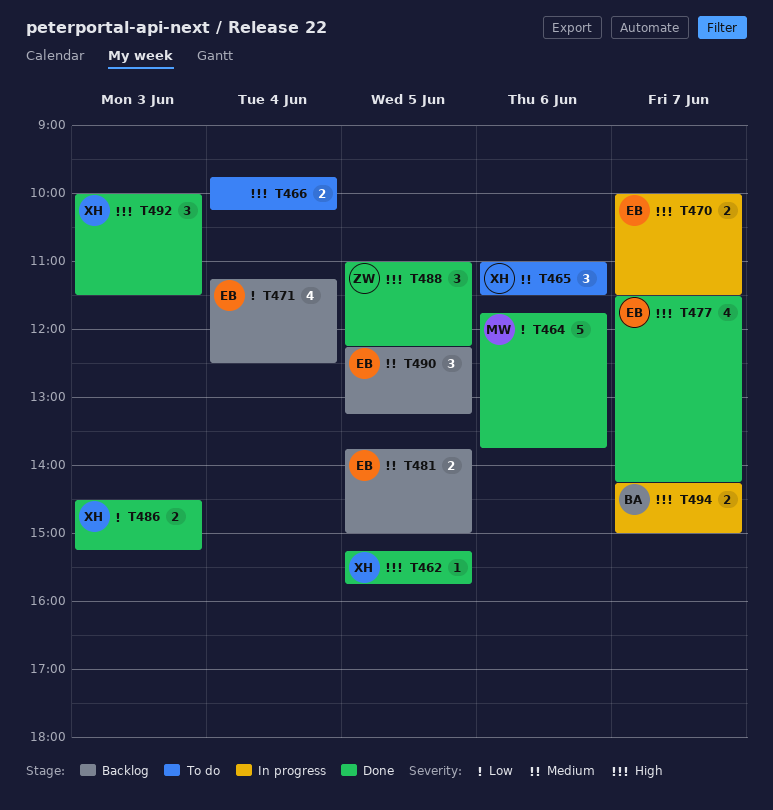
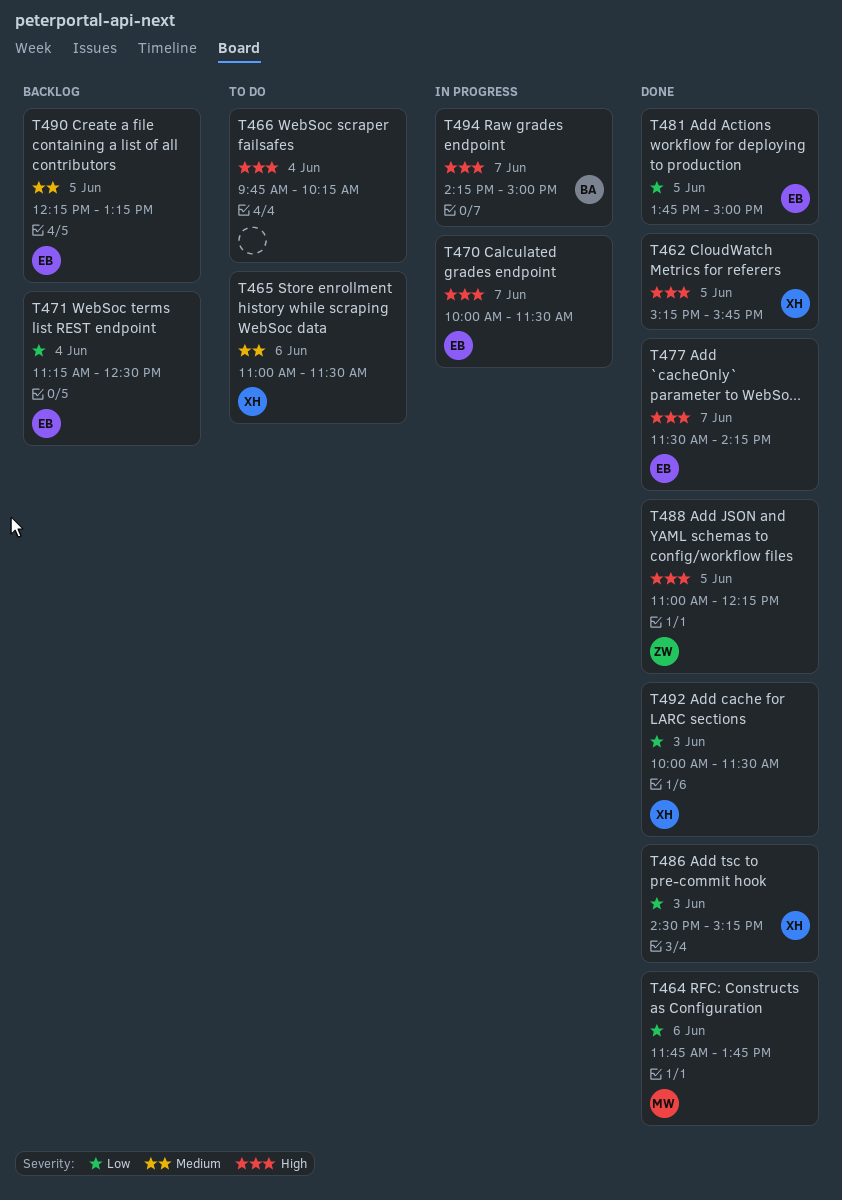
T481, status: Backlog -> Done
T481, priority: Medium -> Low
T492, priority: High -> Low

